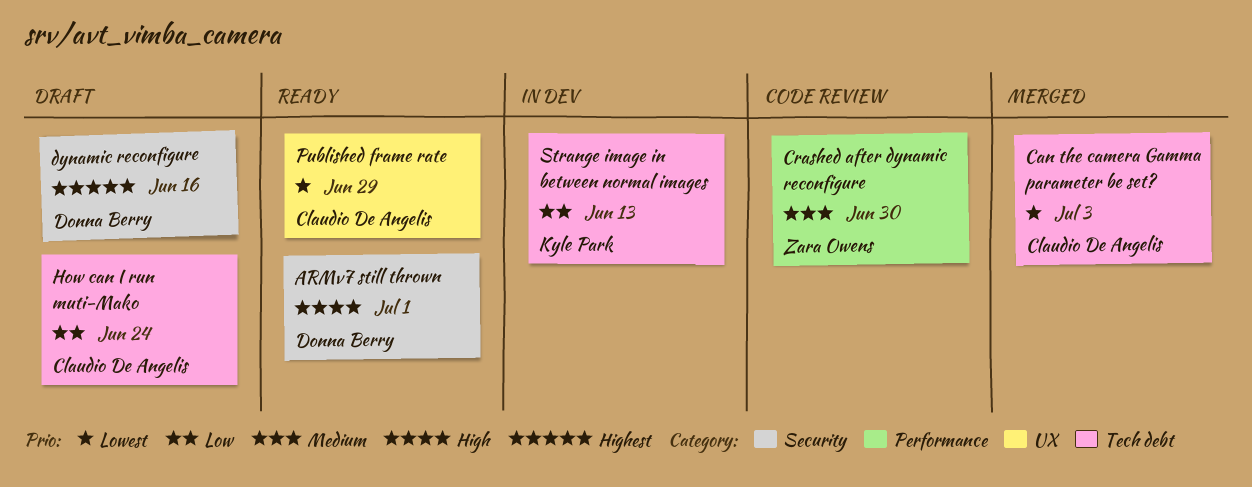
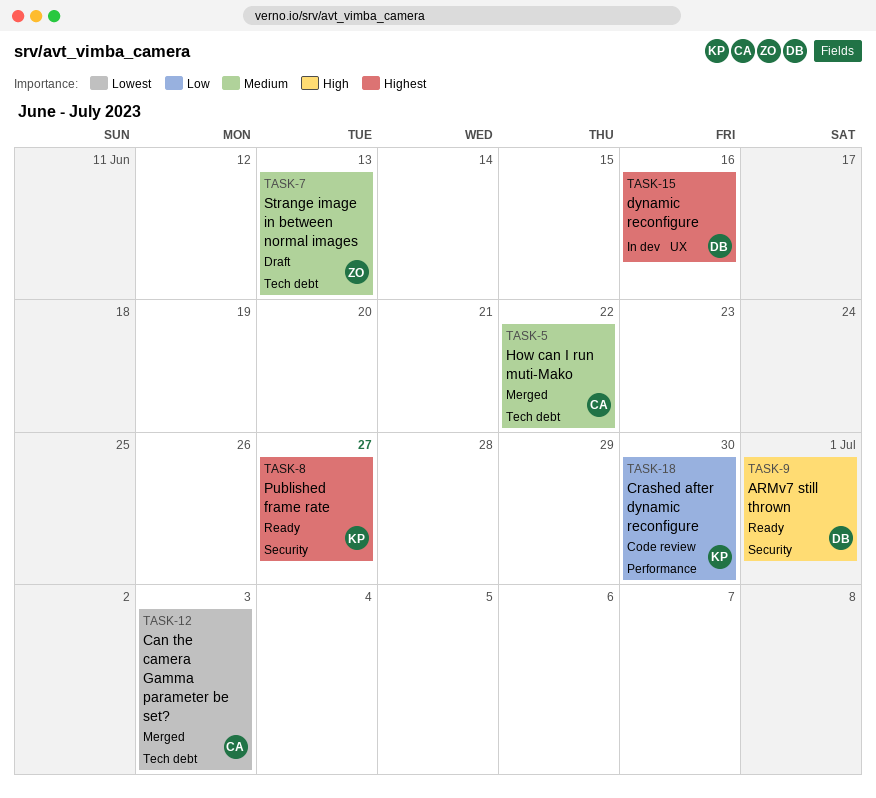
Crashed after dynamic reconfigure, owner: Zara Owens -> Kyle Park
Crashed after dynamic reconfigure, priority: Medium -> Low
dynamic reconfigure, status: Draft -> In dev
dynamic reconfigure, label: Security -> UX
How can I run muti-Mako, status: Draft -> Merged
How can I run muti-Mako, priority: Low -> Medium
How can I run muti-Mako, due: Jun 24 -> Jun 22
Published frame rate, owner: Claudio De Angelis -> Kyle Park
Published frame rate, priority: Lowest -> Highest
Published frame rate, label: UX -> Security
Published frame rate, due: Jun 29 -> Jun 27
Strange image in between normal images, status: In dev -> Draft
Strange image in between normal images, owner: Kyle Park -> Zara Owens
Strange image in between normal images, priority: Low -> Medium

